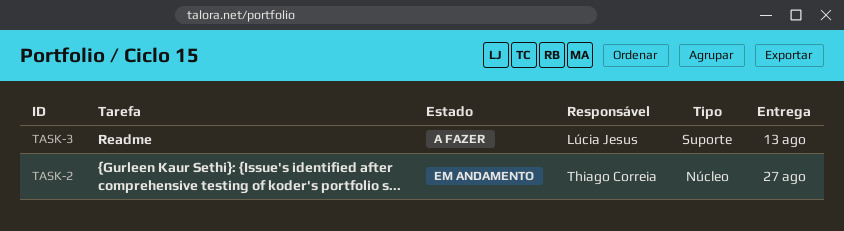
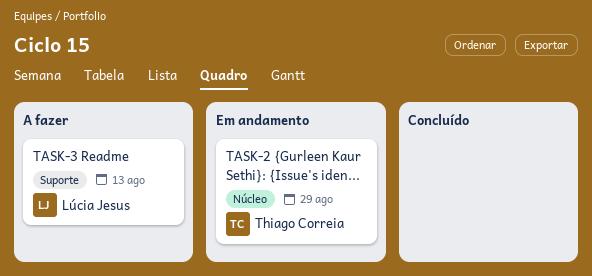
TASK-2, due: Aug 27 -> Aug 29

